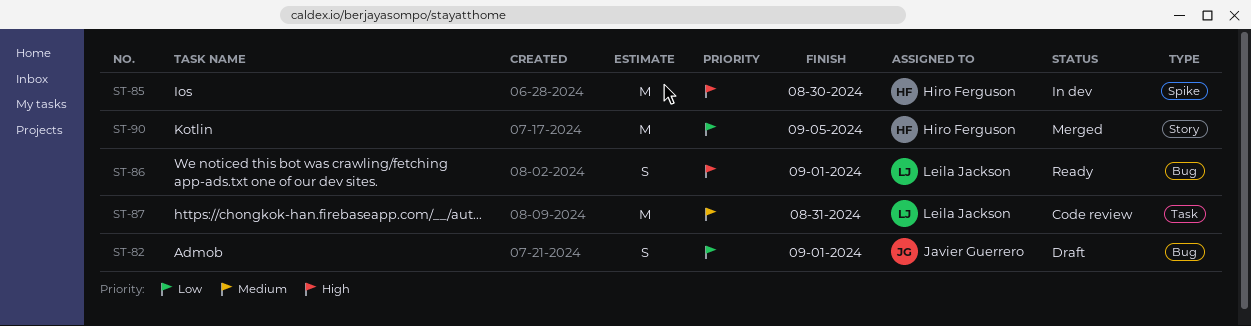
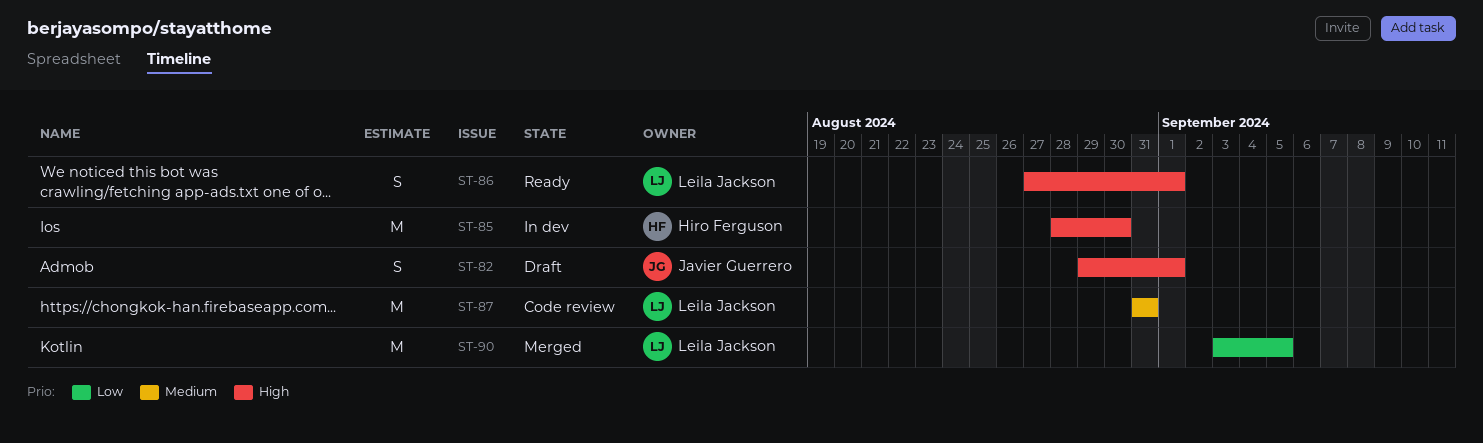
ST-82, priority: Low -> High
ST-90, owner: Hiro Ferguson -> Leila Jackson

